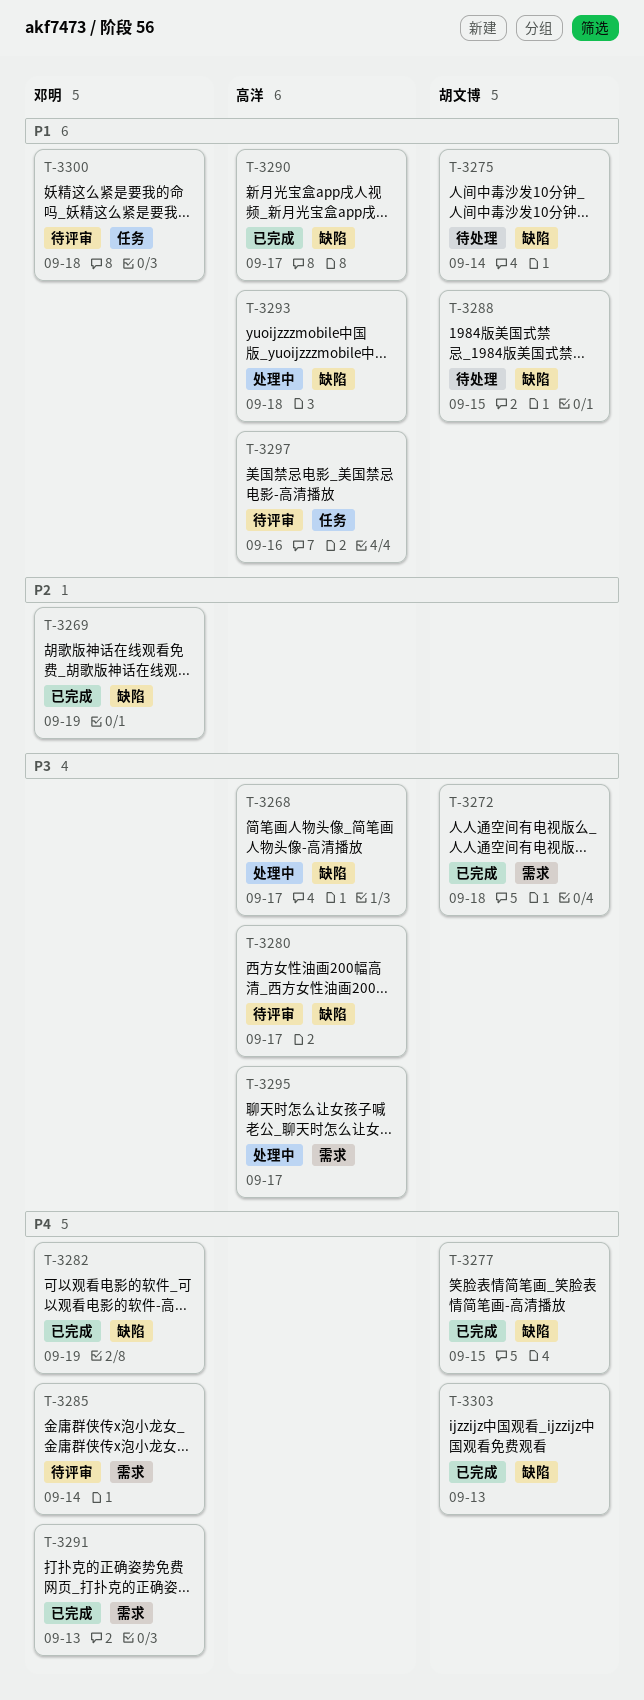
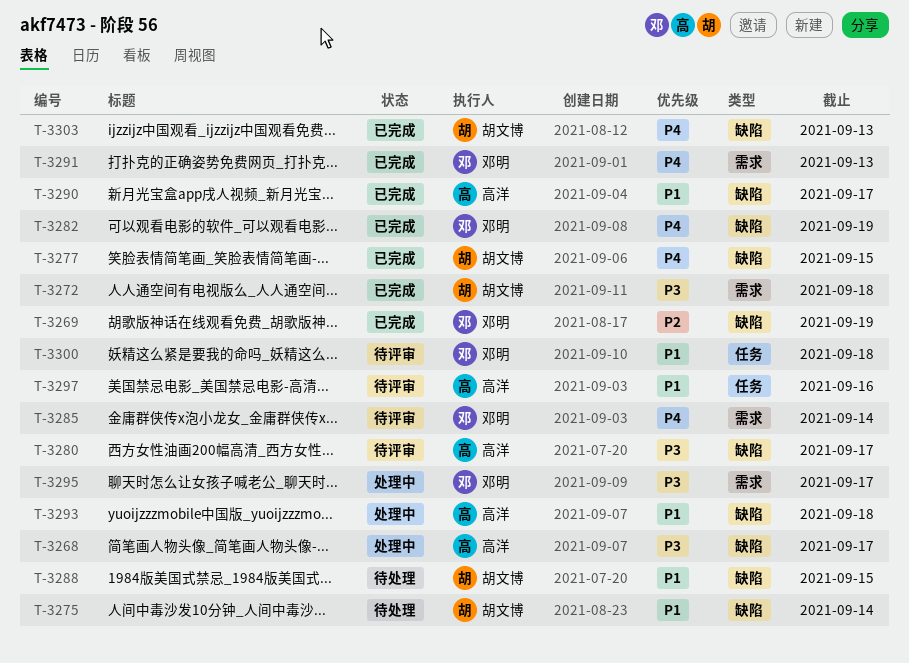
T-3295, owner: 高洋 -> 邓明

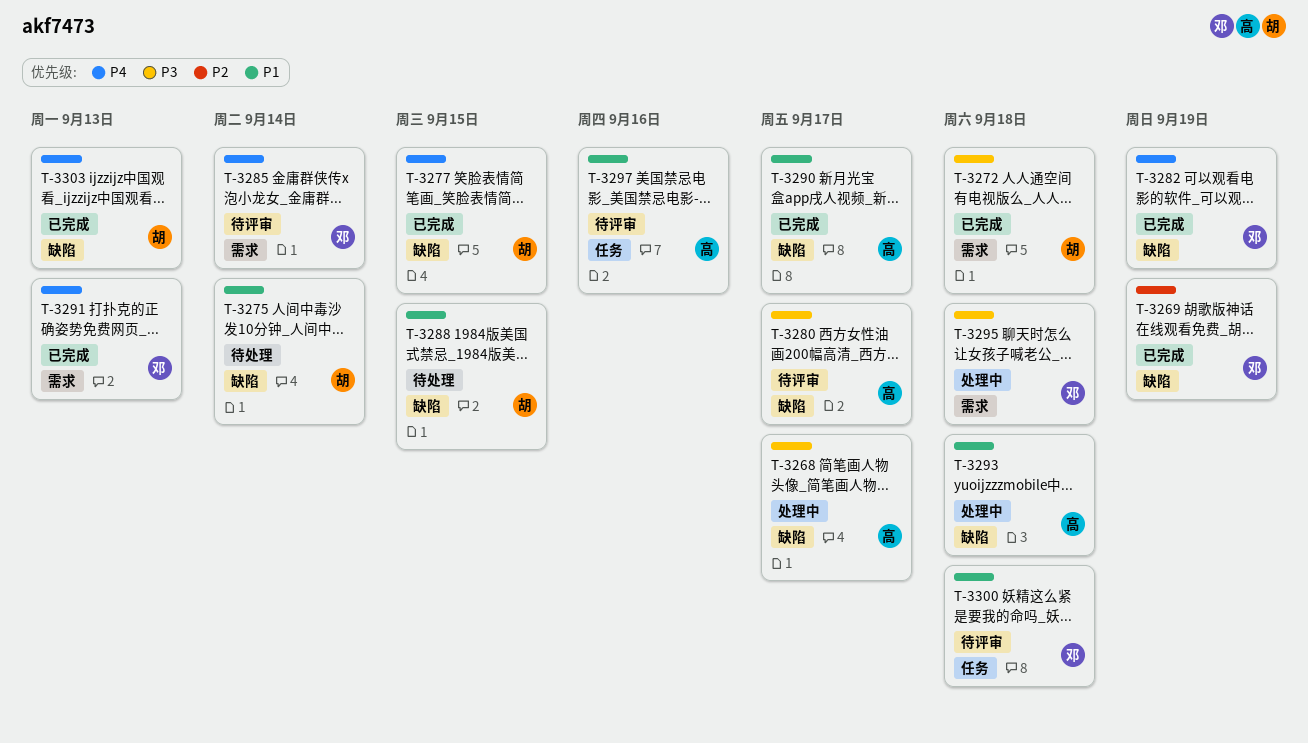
T-3295, due: Sep 17 -> Sep 18

